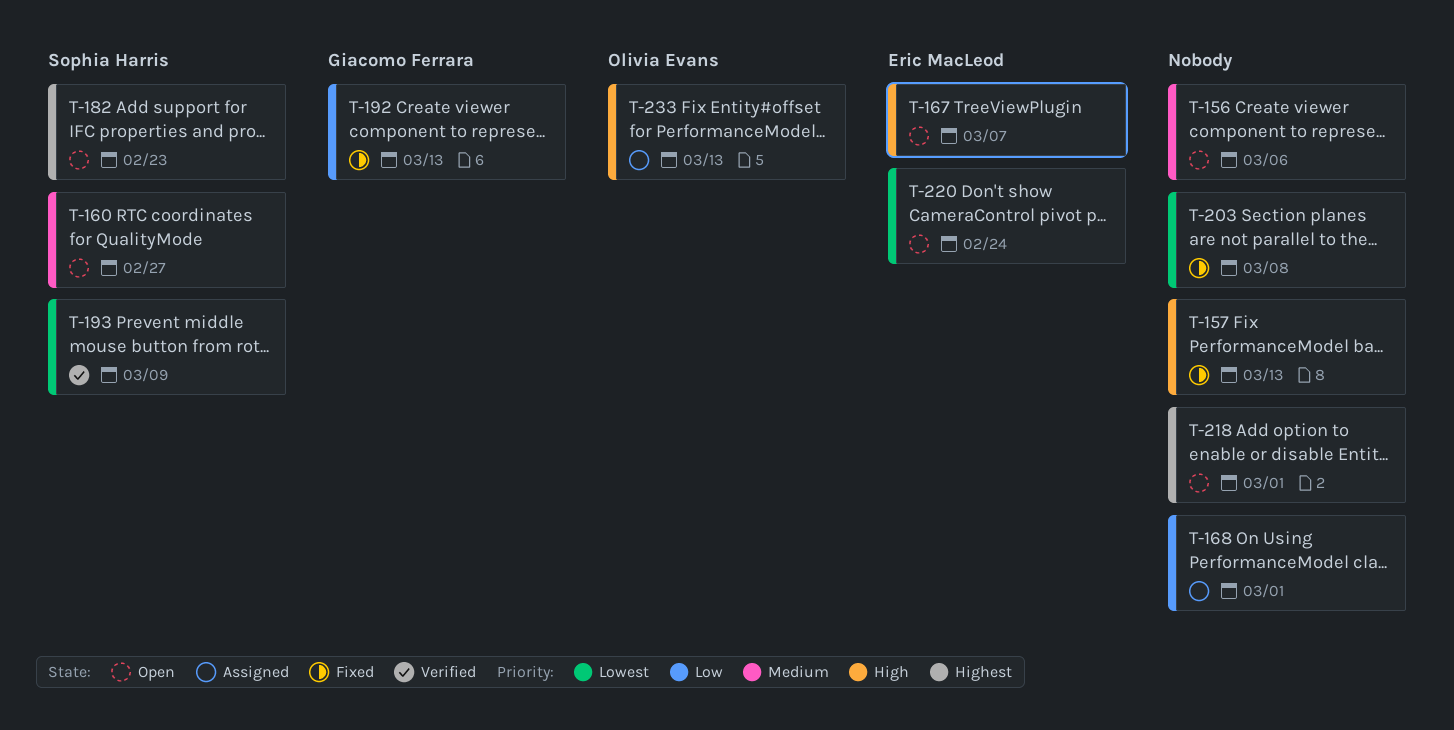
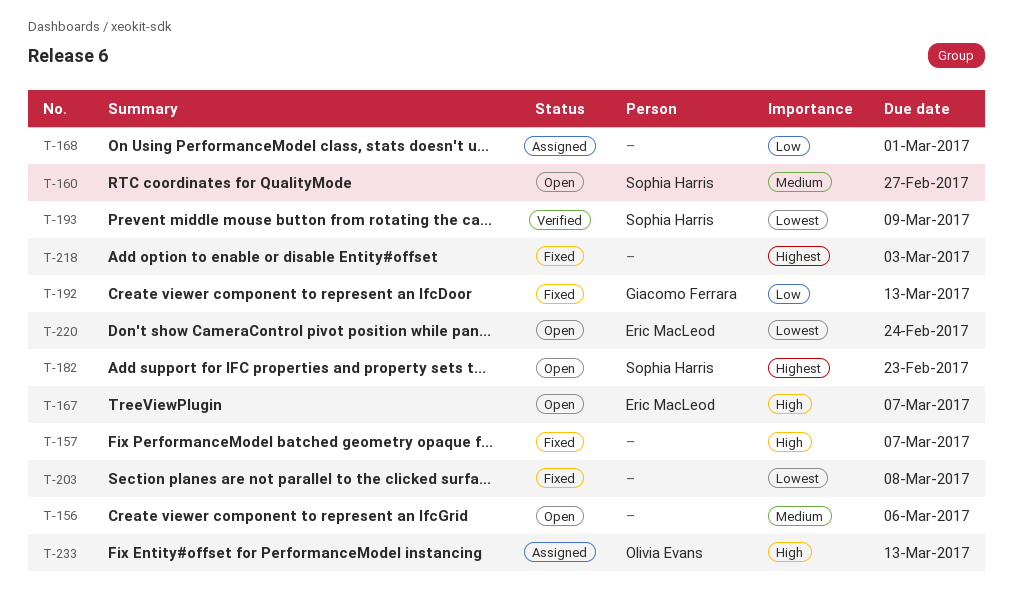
T-157, due: Mar 13 -> Mar 7
T-218, status: Open -> Fixed
T-218, due: Mar 1 -> Mar 3

